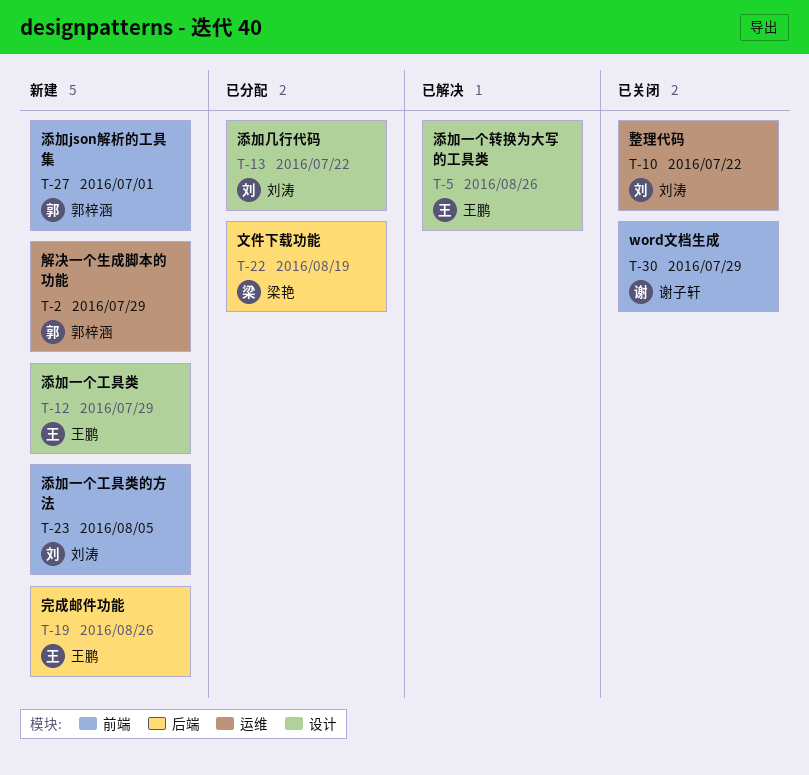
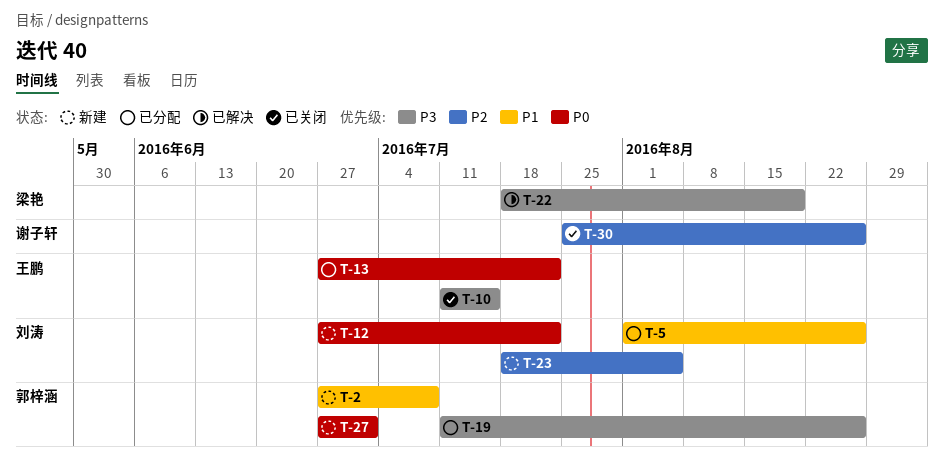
T-2, due: Jul 29 -> Jul 8
T-5, status: 已解决 -> 已分配
T-5, owner: 王鹏 -> 刘涛
T-10, owner: 刘涛 -> 王鹏
T-10, due: Jul 22 -> Jul 15
T-12, owner: 王鹏 -> 刘涛
T-12, due: Jul 29 -> Jul 22
T-13, owner: 刘涛 -> 王鹏
T-19, status: 新建 -> 已分配
T-19, owner: 王鹏 -> 郭梓涵
T-22, status: 已分配 -> 已解决
T-30, due: Jul 29 -> Aug 26

